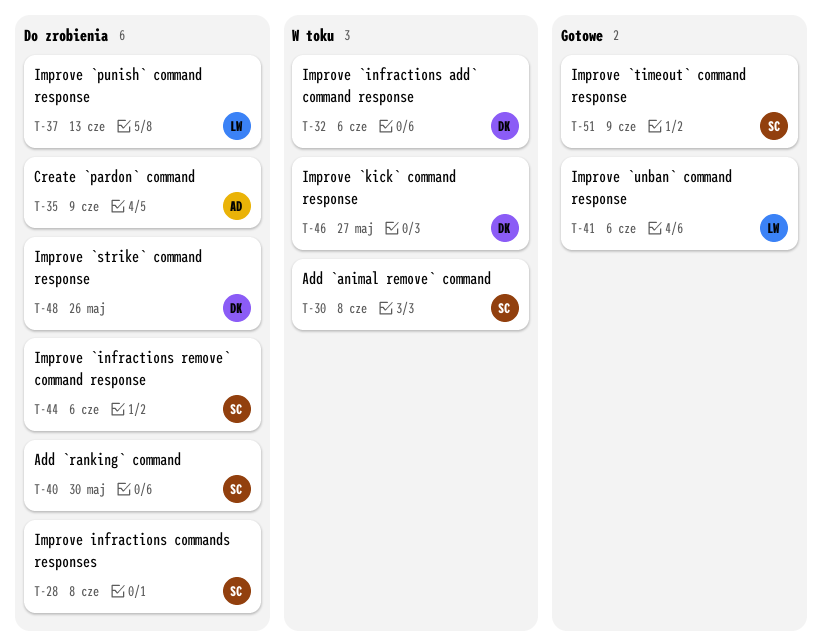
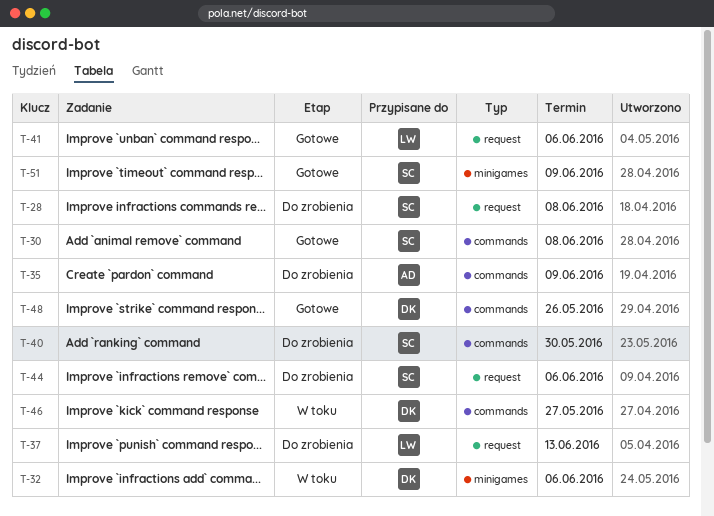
T-30, status: W toku -> Gotowe
T-48, status: Do zrobienia -> Gotowe

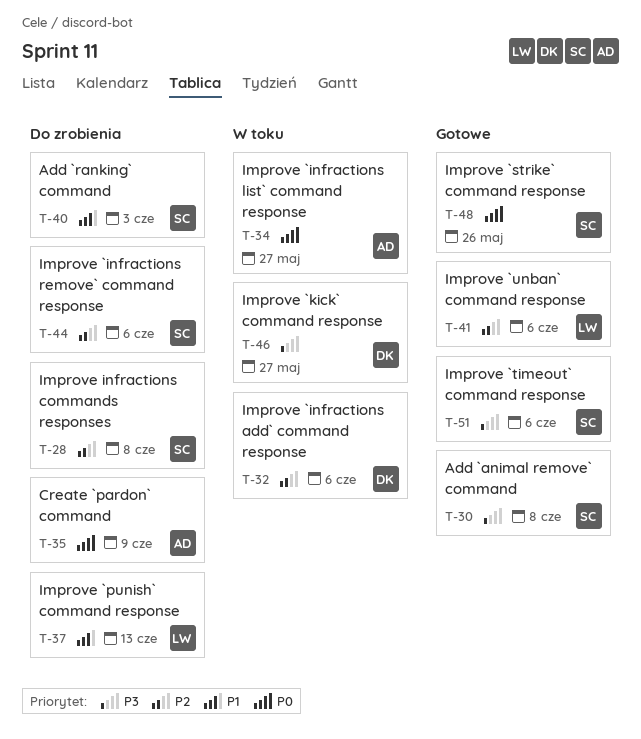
T-34: none -> present
T-40, due: May 30 -> Jun 3
T-48, owner: DK -> SC
T-51, due: Jun 9 -> Jun 6

